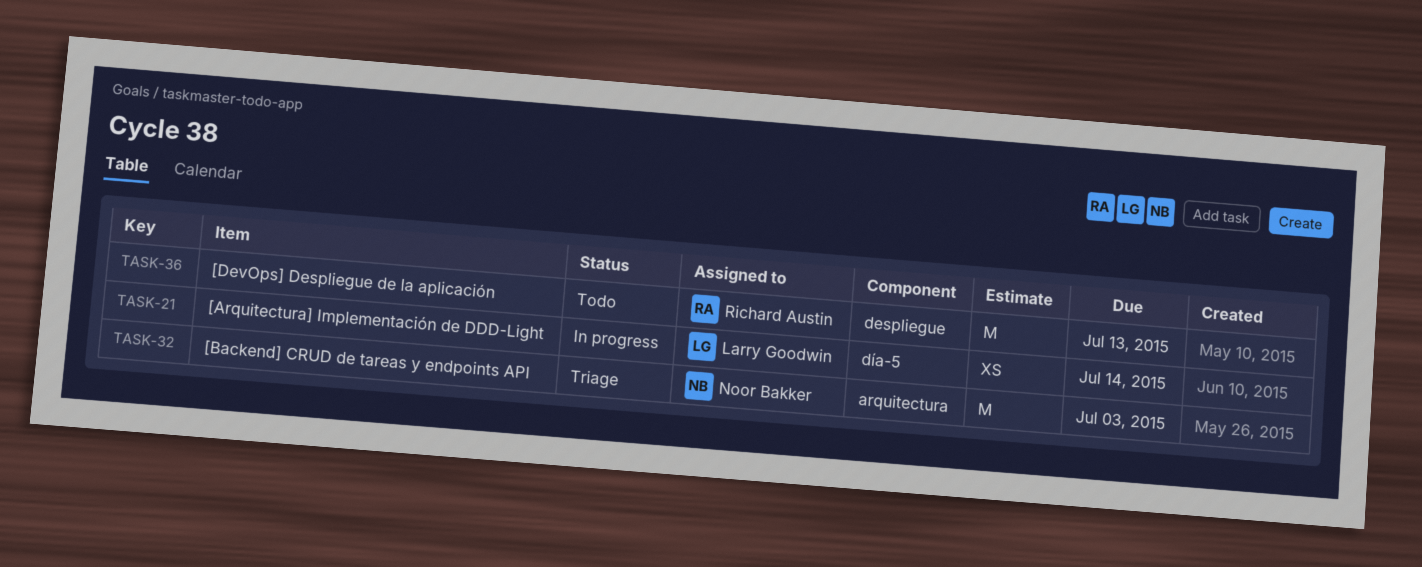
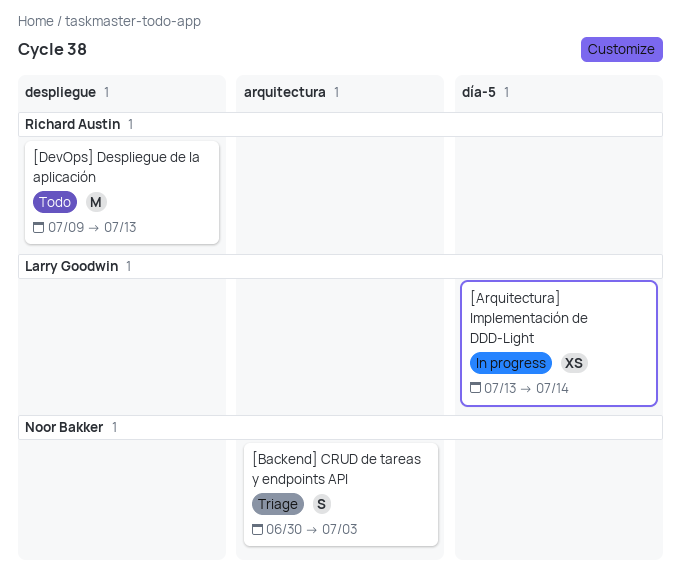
[Backend] CRUD de tareas y endpoints API, estimate: M -> S

